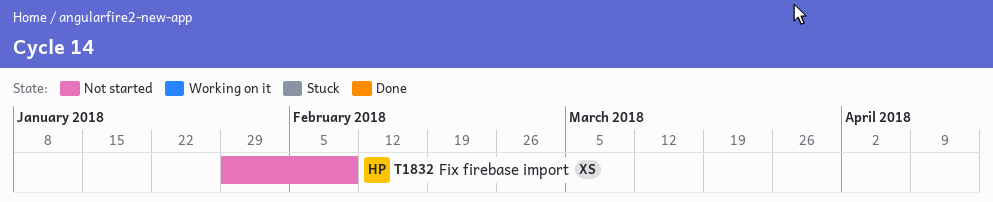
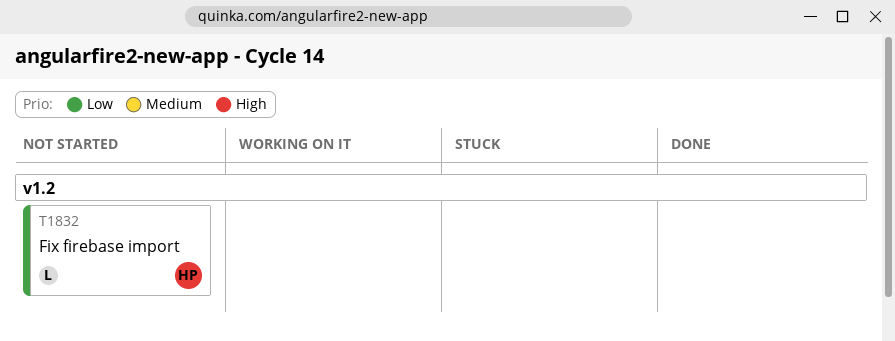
T1832, estimate: XS -> L

